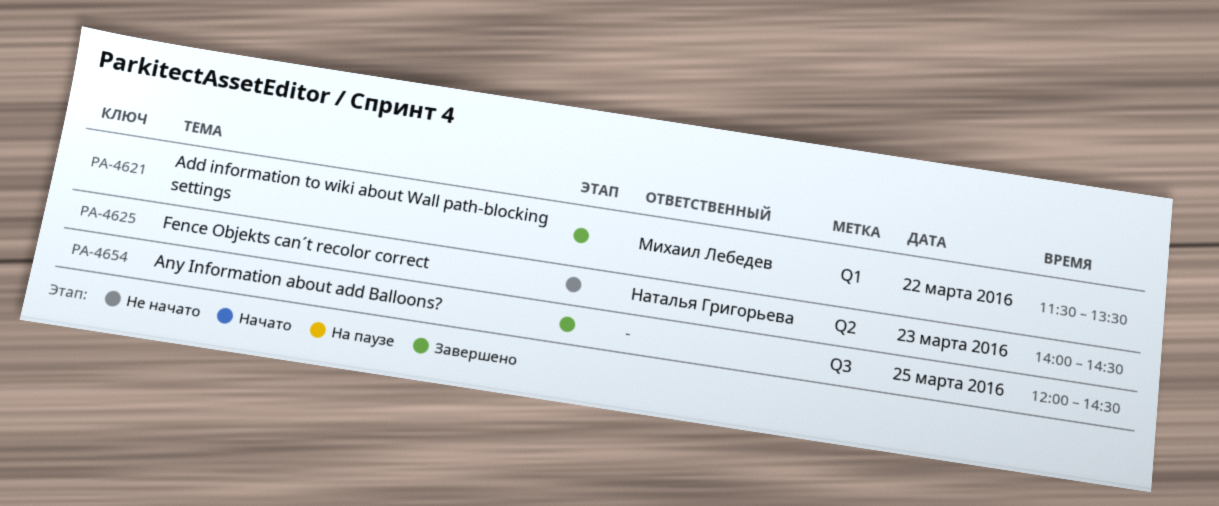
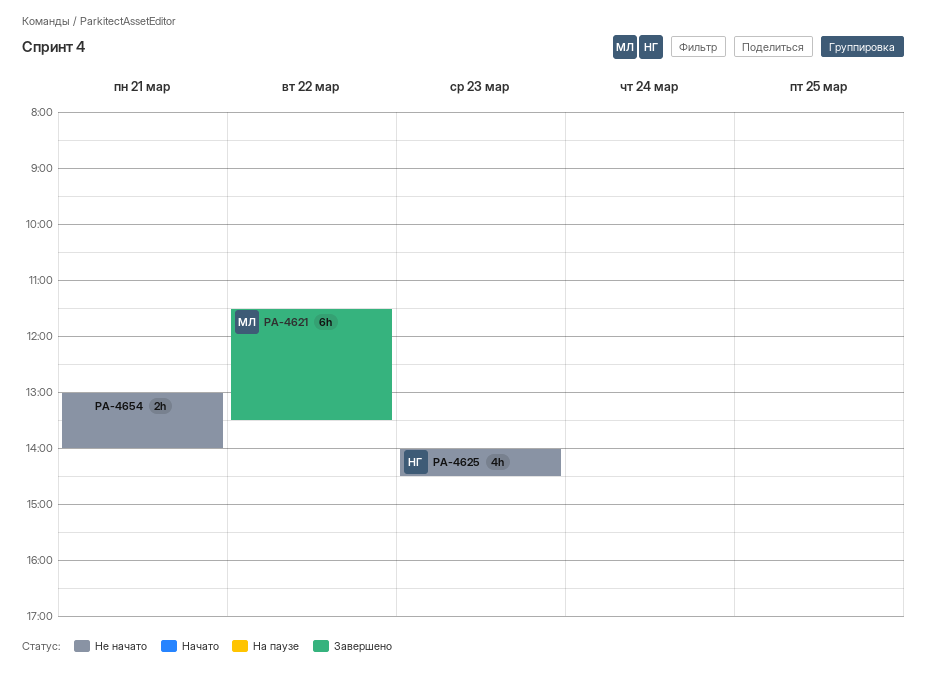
PA-4654, status: Завершено -> Не начато
PA-4654, day: Mar 25 -> Mar 21
PA-4654, begins: 12:00 -> 13:00
PA-4654, ends: 14:30 -> 14:00

